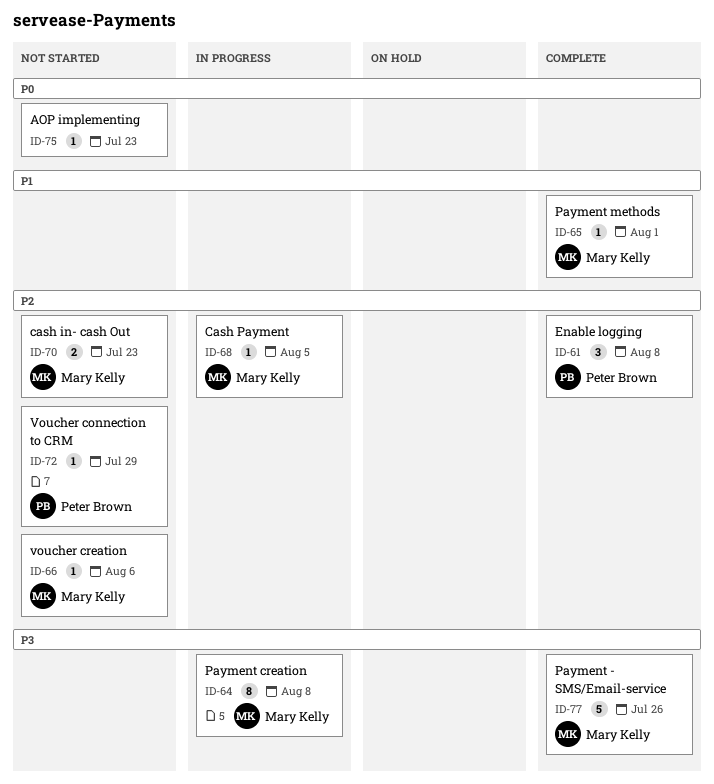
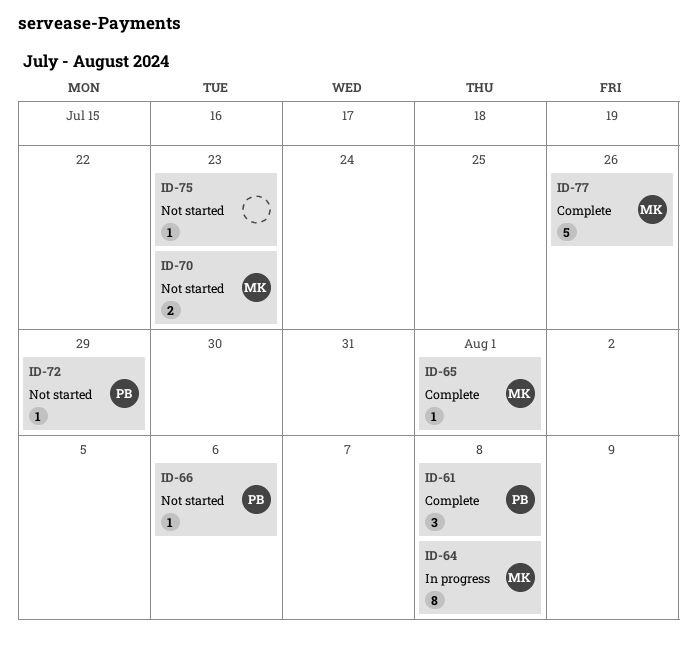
ID-66, owner: Mary Kelly -> Peter Brown
ID-68: present -> none

